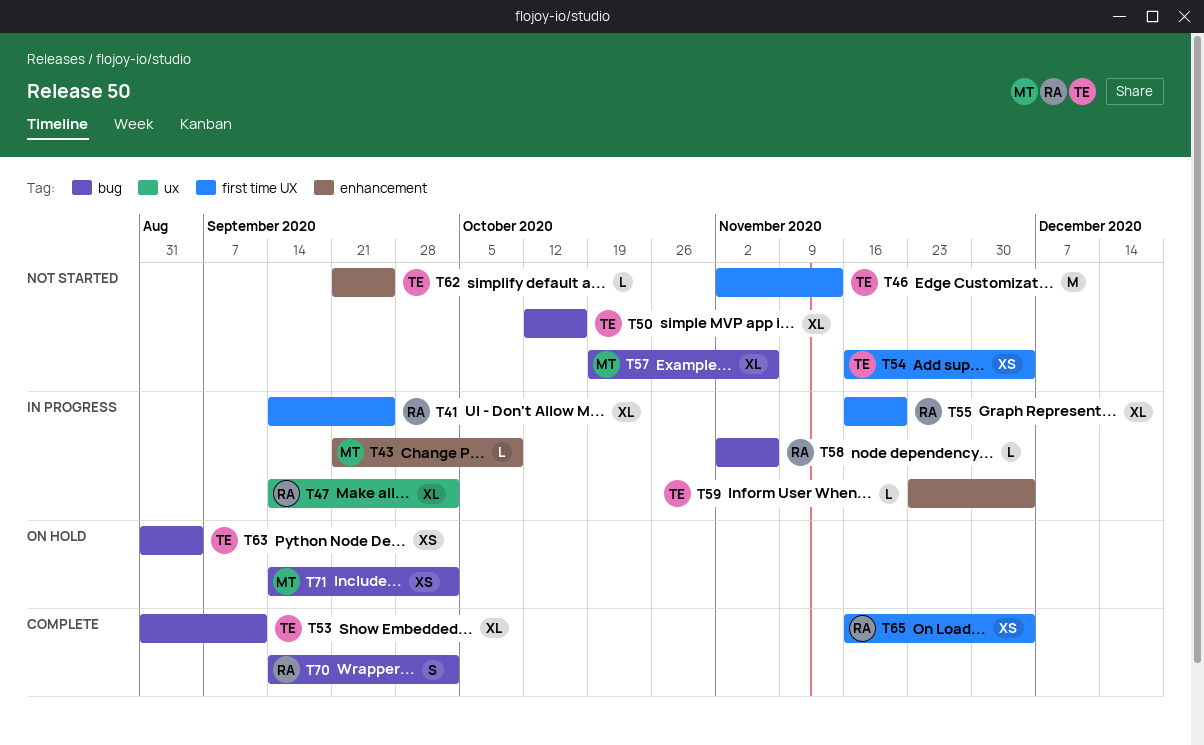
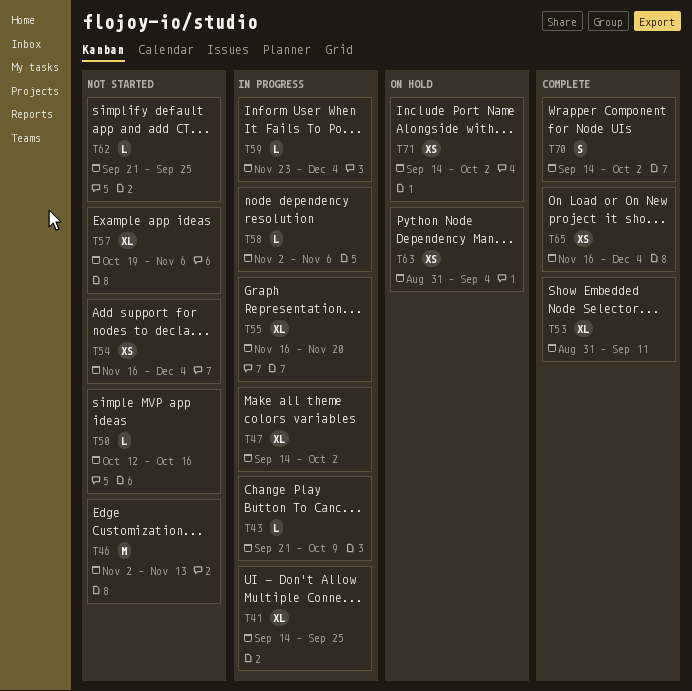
T50, estimate: XL -> L

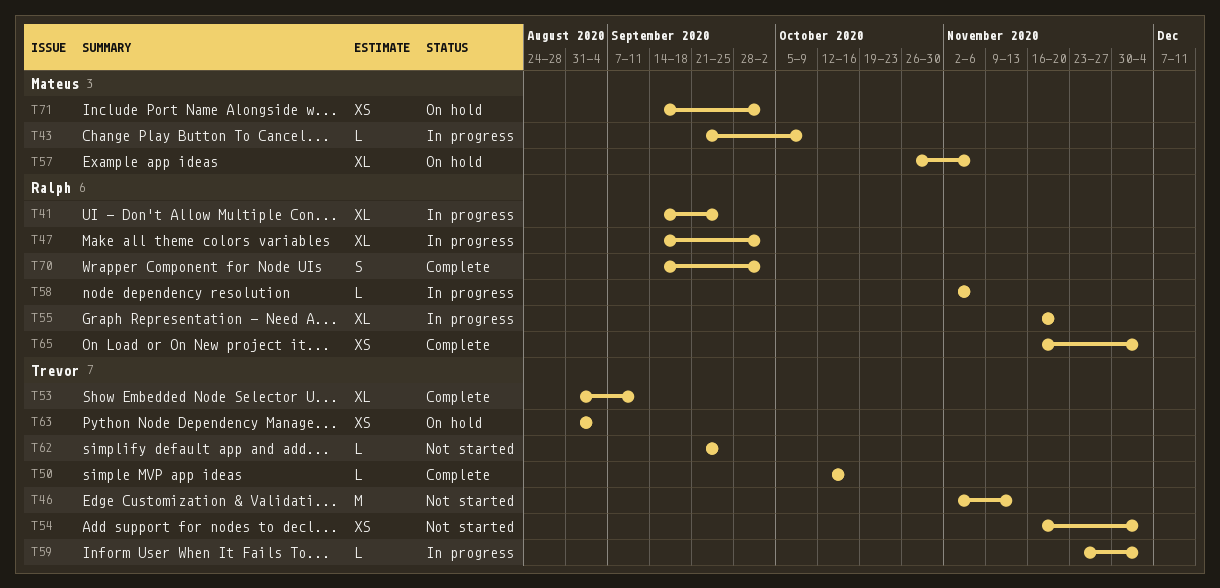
T50, status: Not started -> Complete
T57, status: Not started -> On hold
T57, start: Oct 19 -> Oct 26

